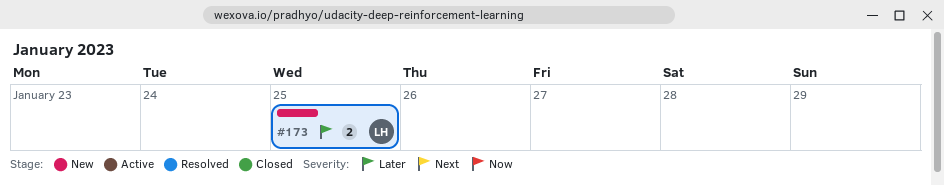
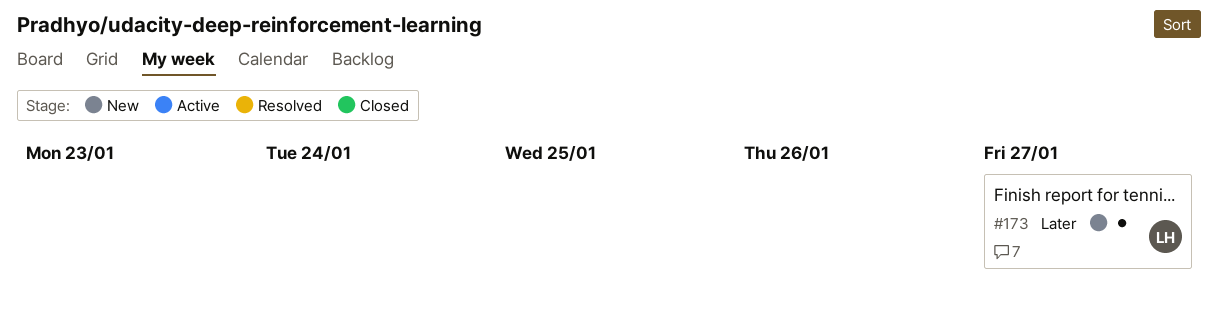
#173, estimate: 2 -> 1
#173, due: Jan 25 -> Jan 27

